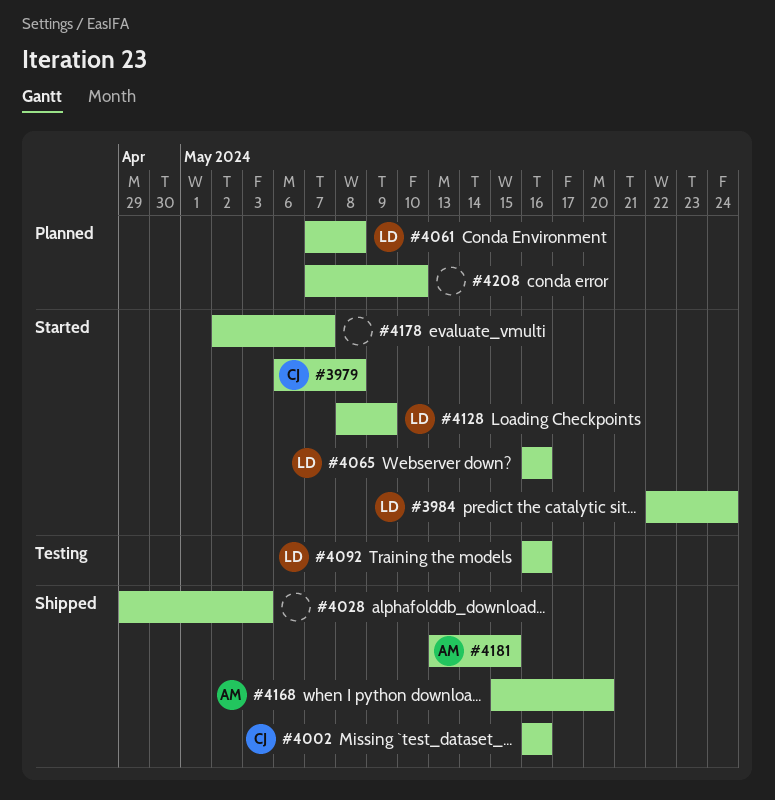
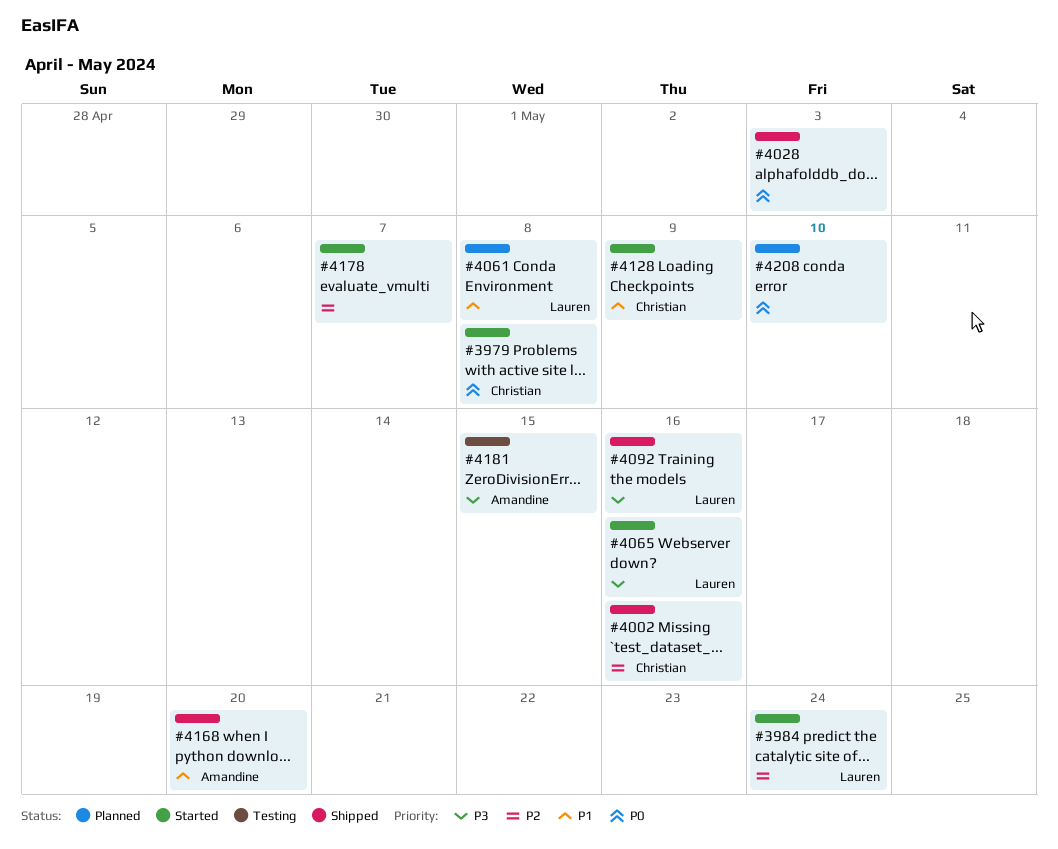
#4092, status: Testing -> Shipped
#4128, owner: Lauren -> Christian
#4181, status: Shipped -> Testing

